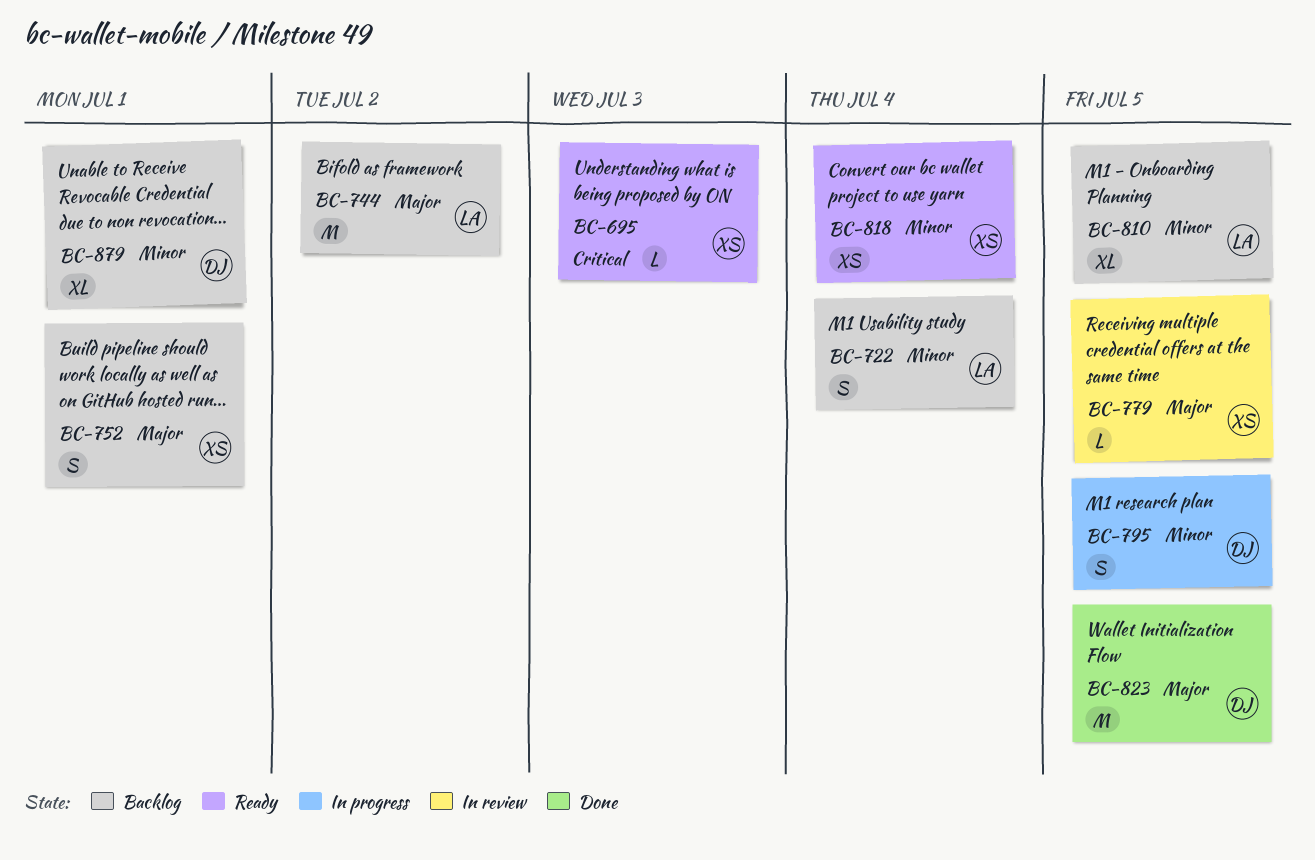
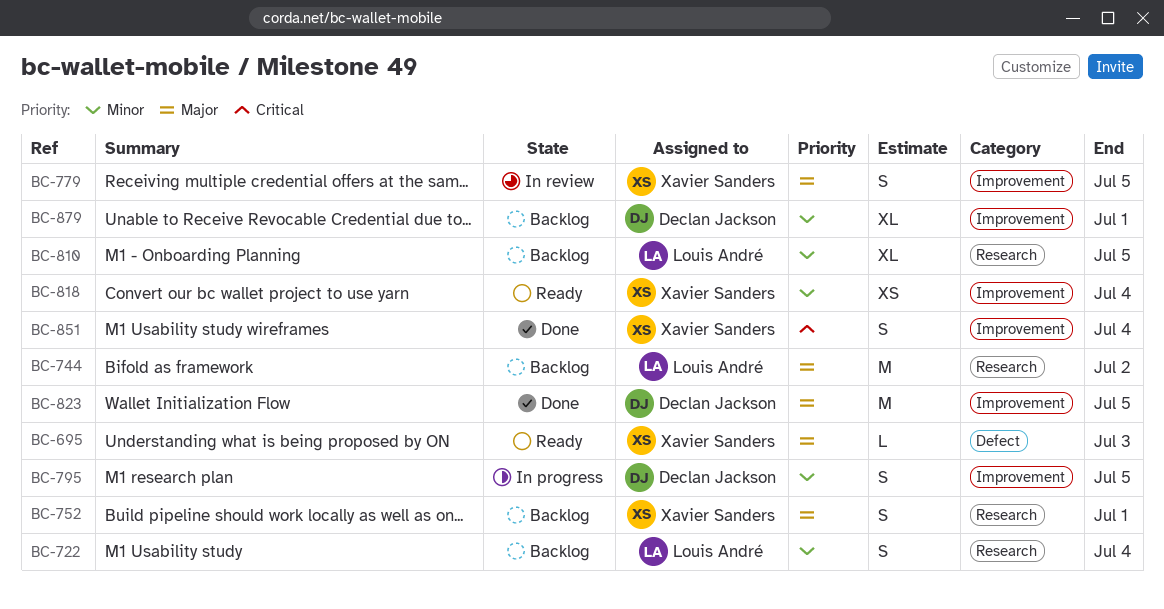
BC-695, priority: Critical -> Major
BC-779, estimate: L -> S
BC-851: none -> present

